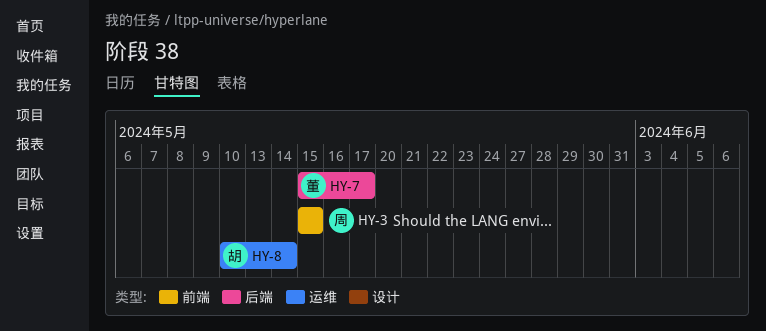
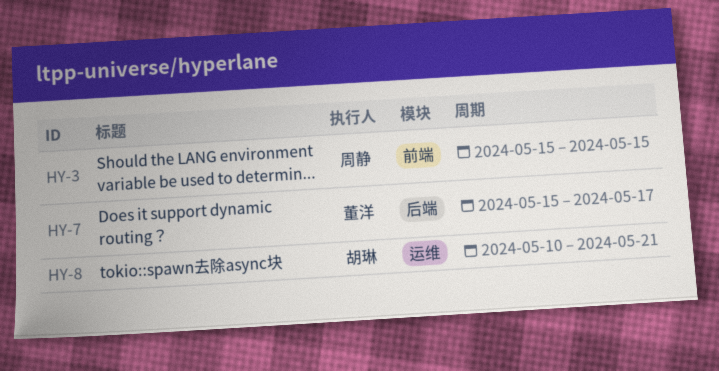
HY-8, due: May 14 -> May 21

